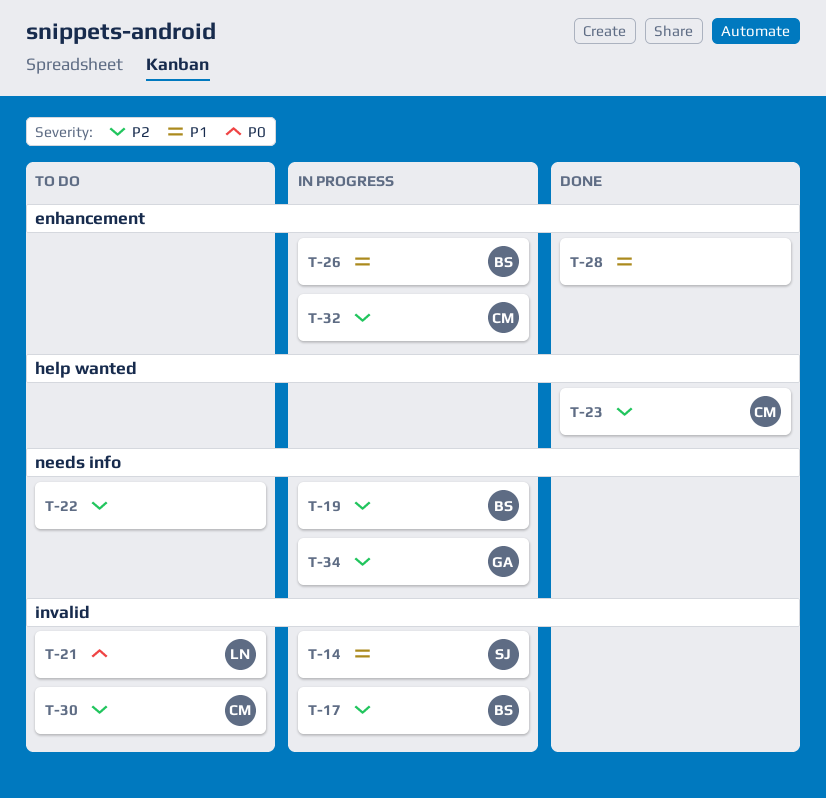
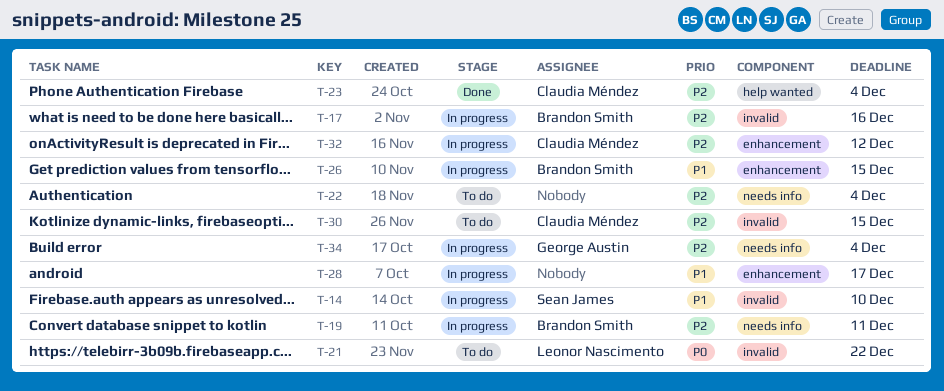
T-28, status: Done -> In progress

